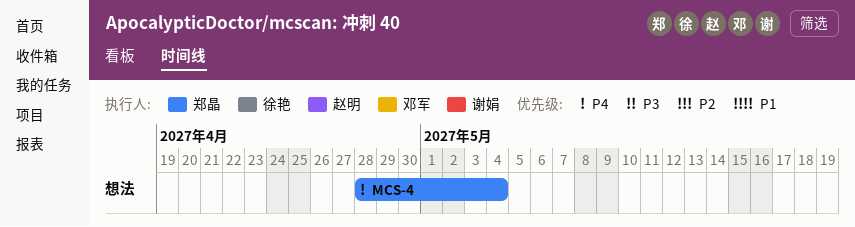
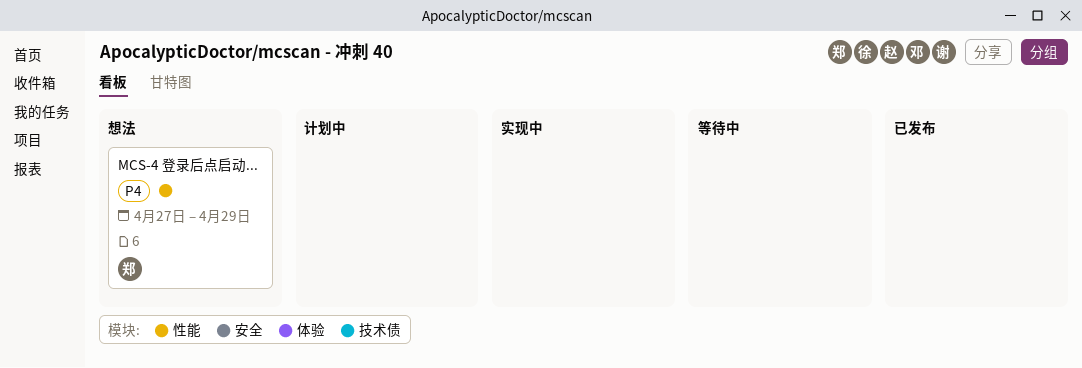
MCS-4, start: Apr 28 -> Apr 27
MCS-4, due: May 4 -> Apr 29

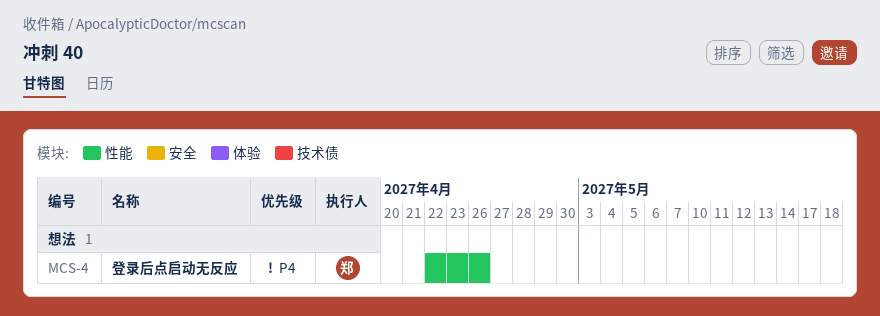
MCS-4, start: Apr 27 -> Apr 22
MCS-4, due: Apr 29 -> Apr 26

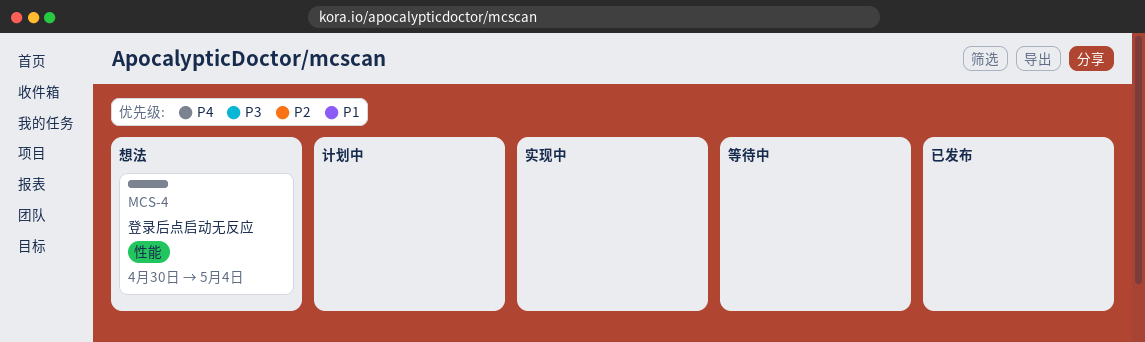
MCS-4, start: Apr 22 -> Apr 30
MCS-4, due: Apr 26 -> May 4

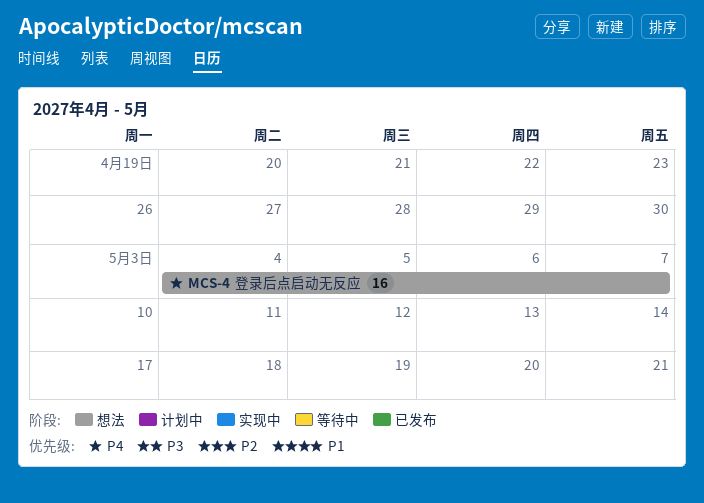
MCS-4, start: Apr 30 -> May 4
MCS-4, due: May 4 -> May 7

